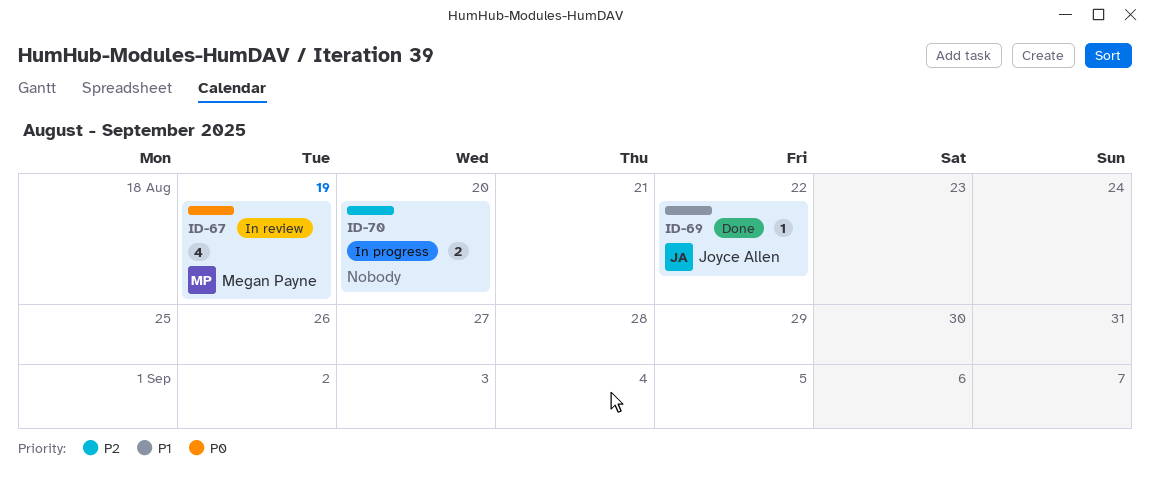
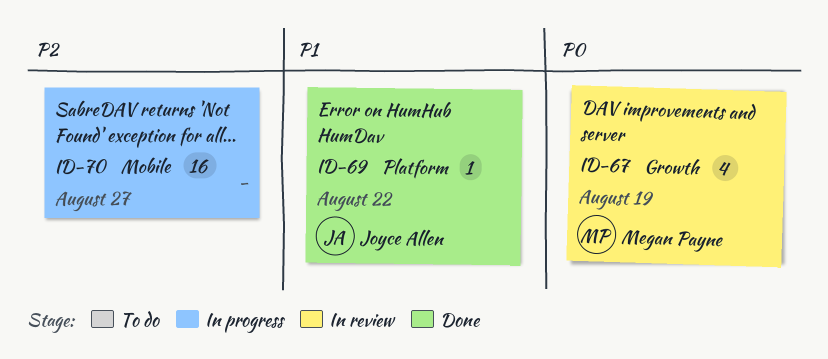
ID-70, estimate: 2 -> 16
ID-70, due: Aug 20 -> Aug 27

